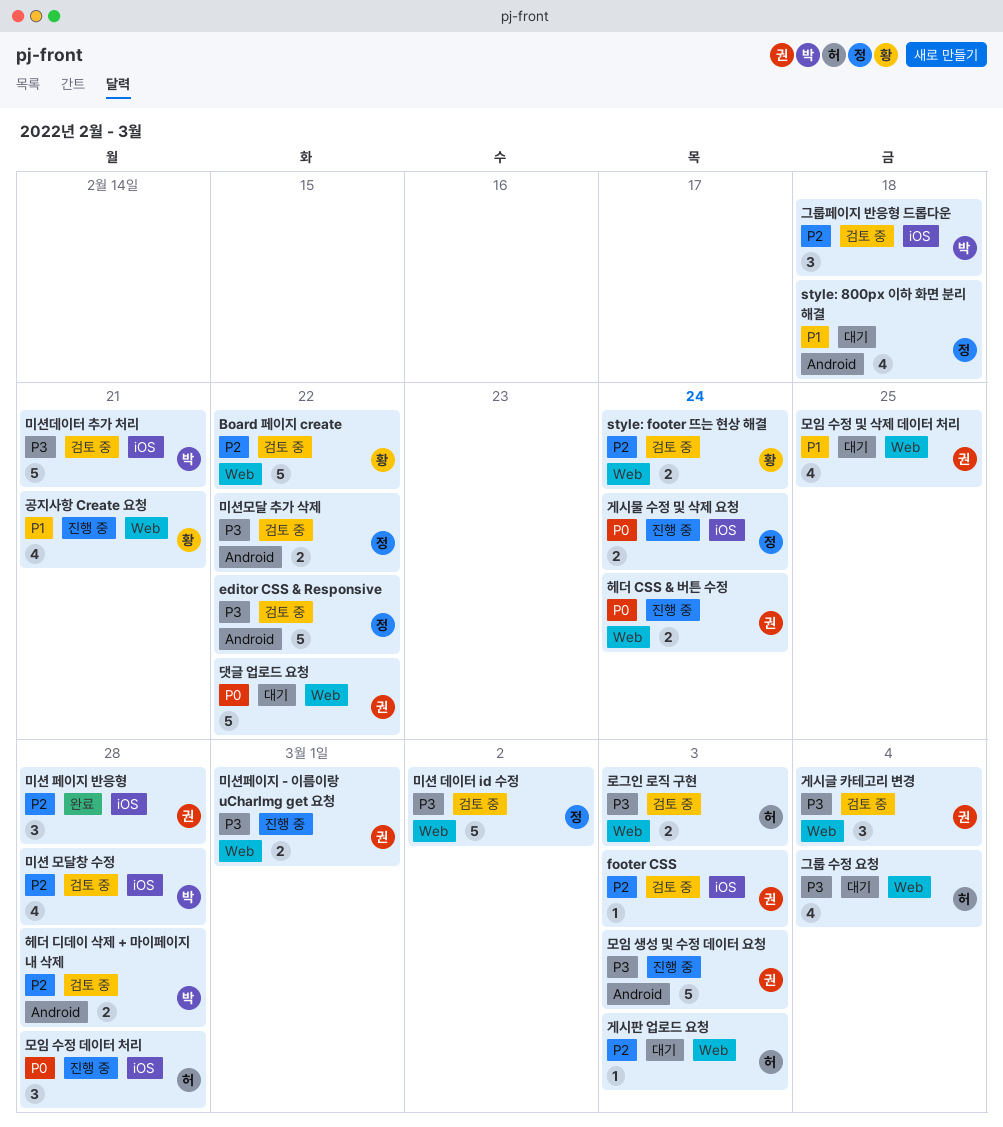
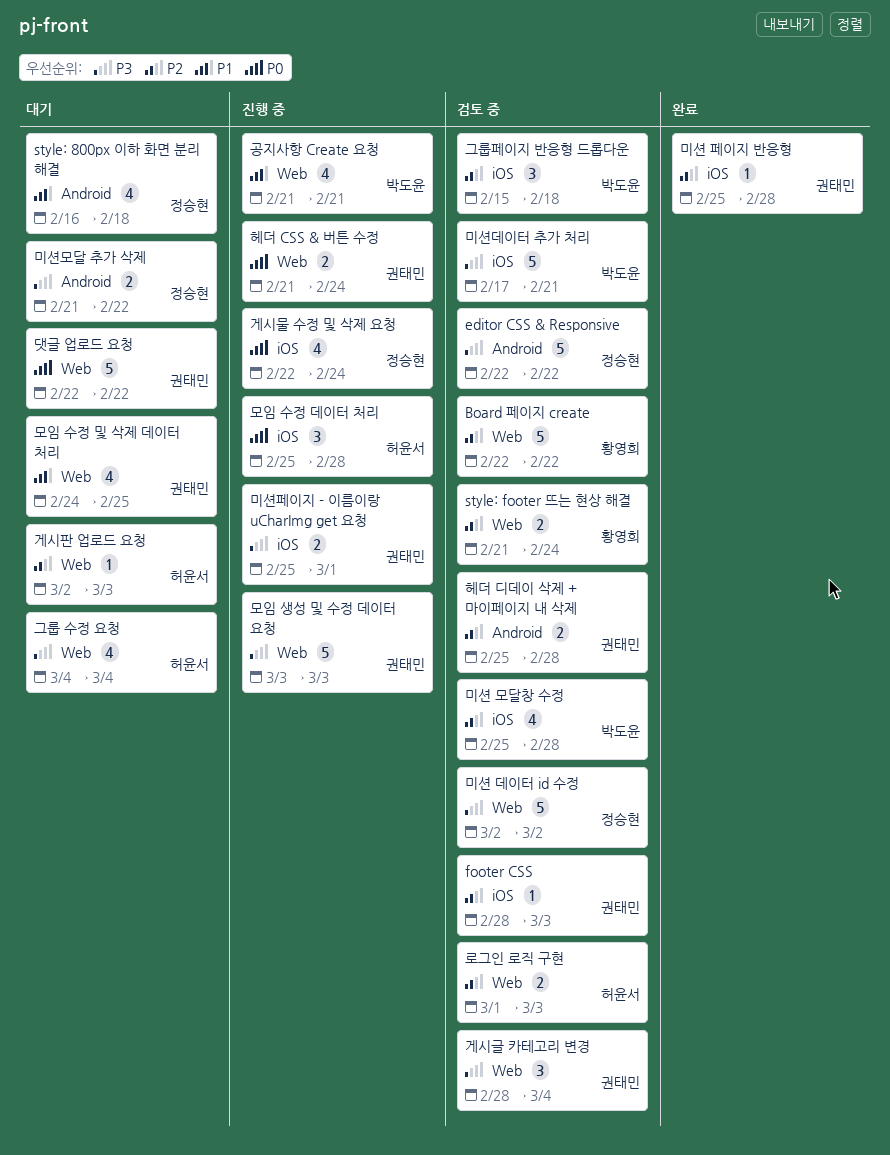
게시물 수정 및 삭제 요청, estimate: 2 -> 4
공지사항 Create 요청, owner: 황영희 -> 박도윤
로그인 로직 구현, priority: P3 -> P2
모임 생성 및 수정 데이터 요청, label: Android -> Web
미션 페이지 반응형, estimate: 3 -> 1
미션모달 추가 삭제, status: 검토 중 -> 대기
미션페이지 - 이름이랑 uCharImg get 요청, label: Web -> iOS
헤더 디데이 삭제 + 마이페이지 내 삭제, owner: 박도윤 -> 권태민

